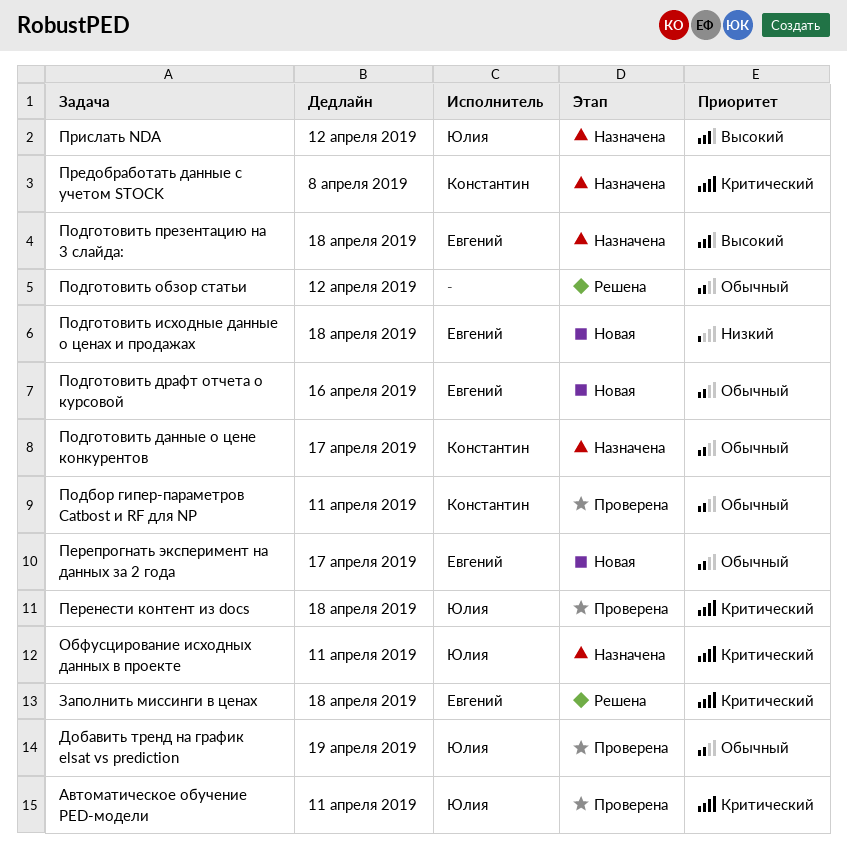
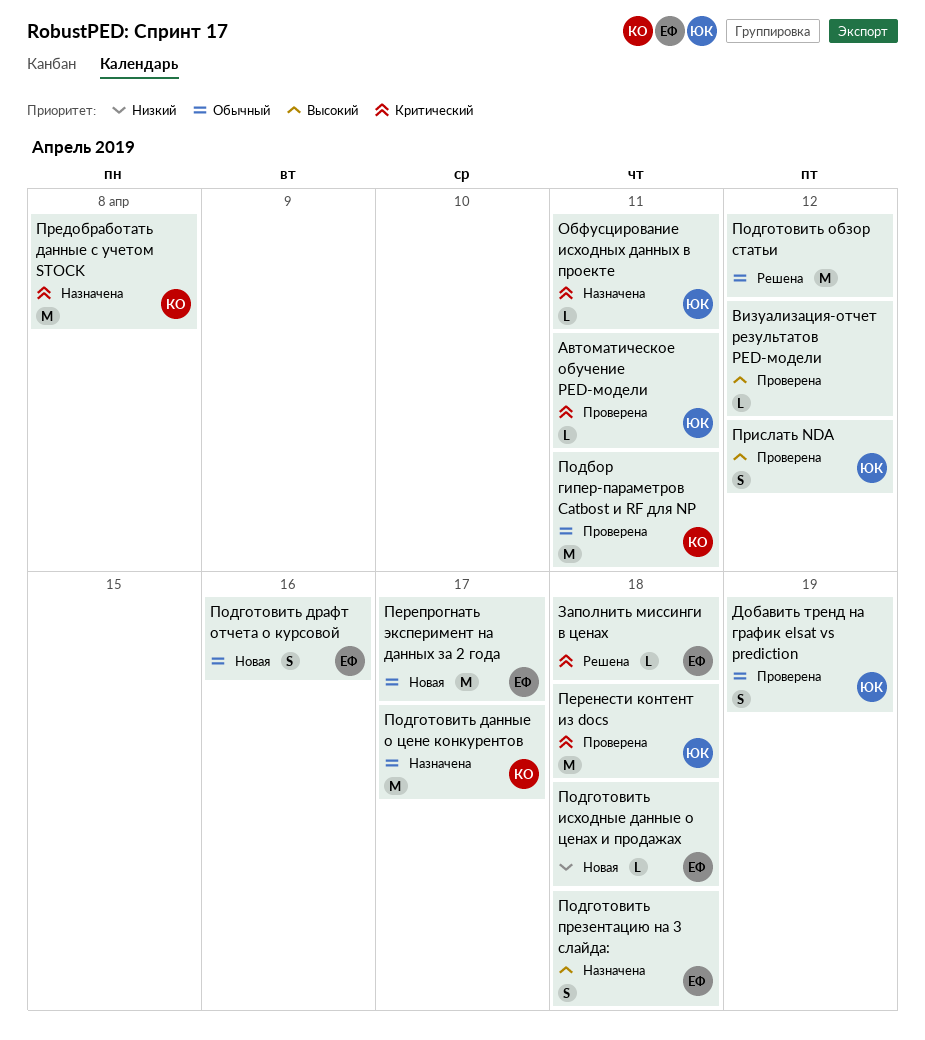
Визуализация-отчет результатов PED-модели: none -> present
Прислать NDA, status: Назначена -> Проверена

